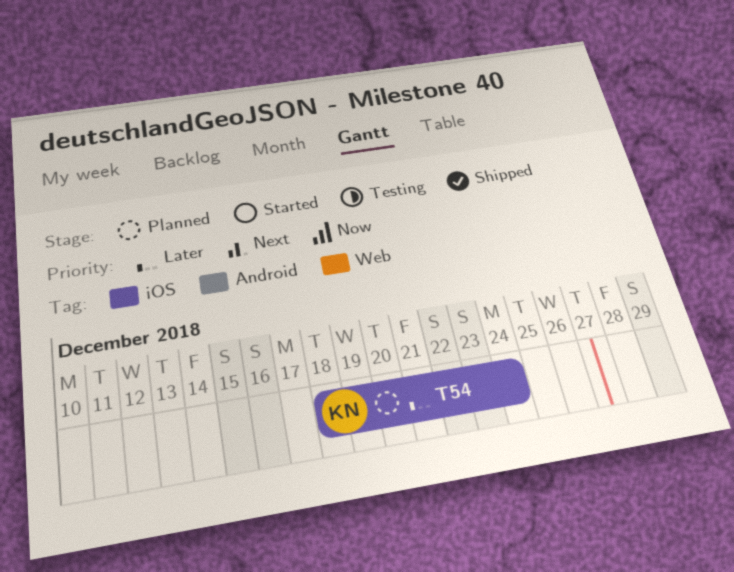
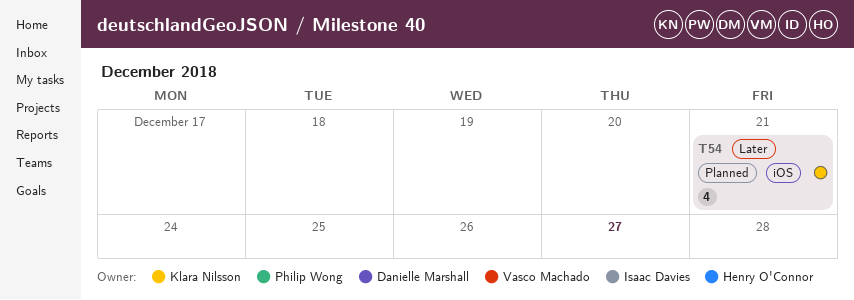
T54, due: Dec 24 -> Dec 21

